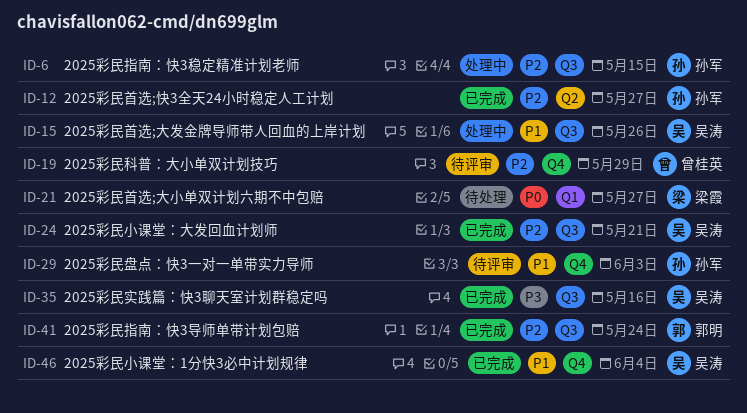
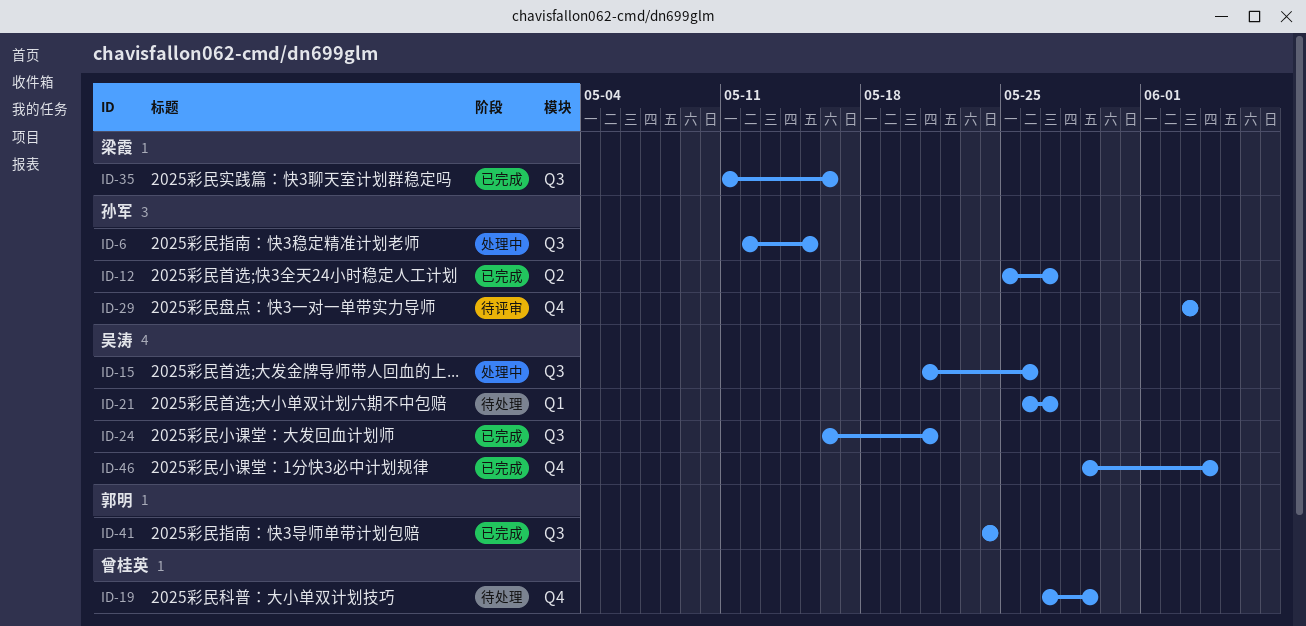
ID-19, status: 待评审 -> 待处理
ID-21, owner: 梁霞 -> 吴涛
ID-35, owner: 吴涛 -> 梁霞

